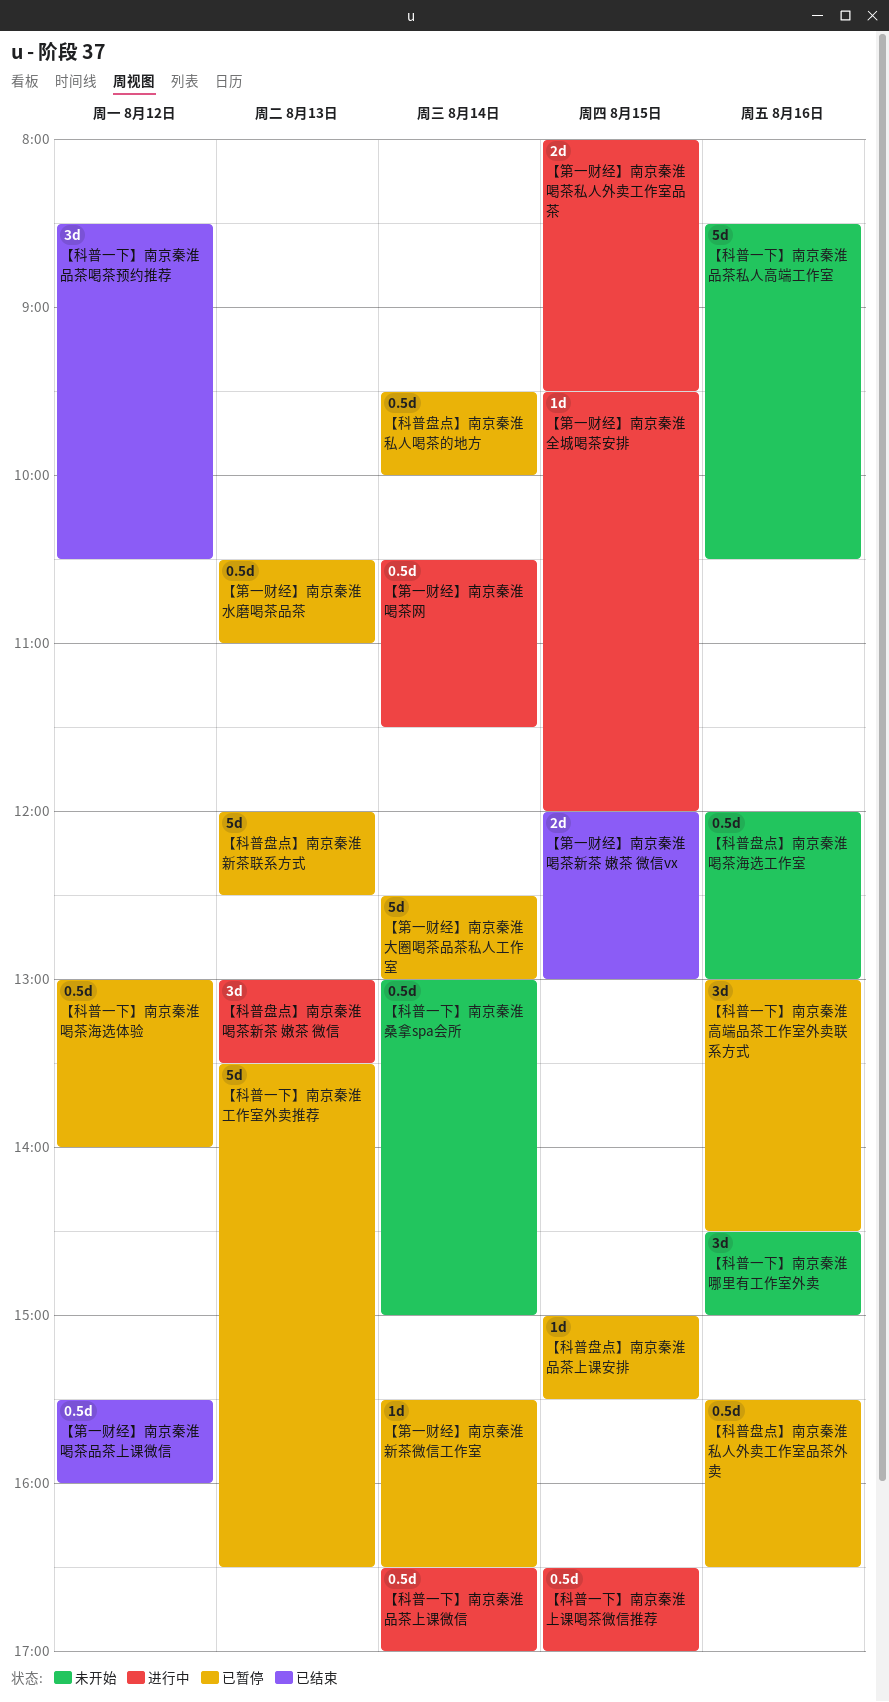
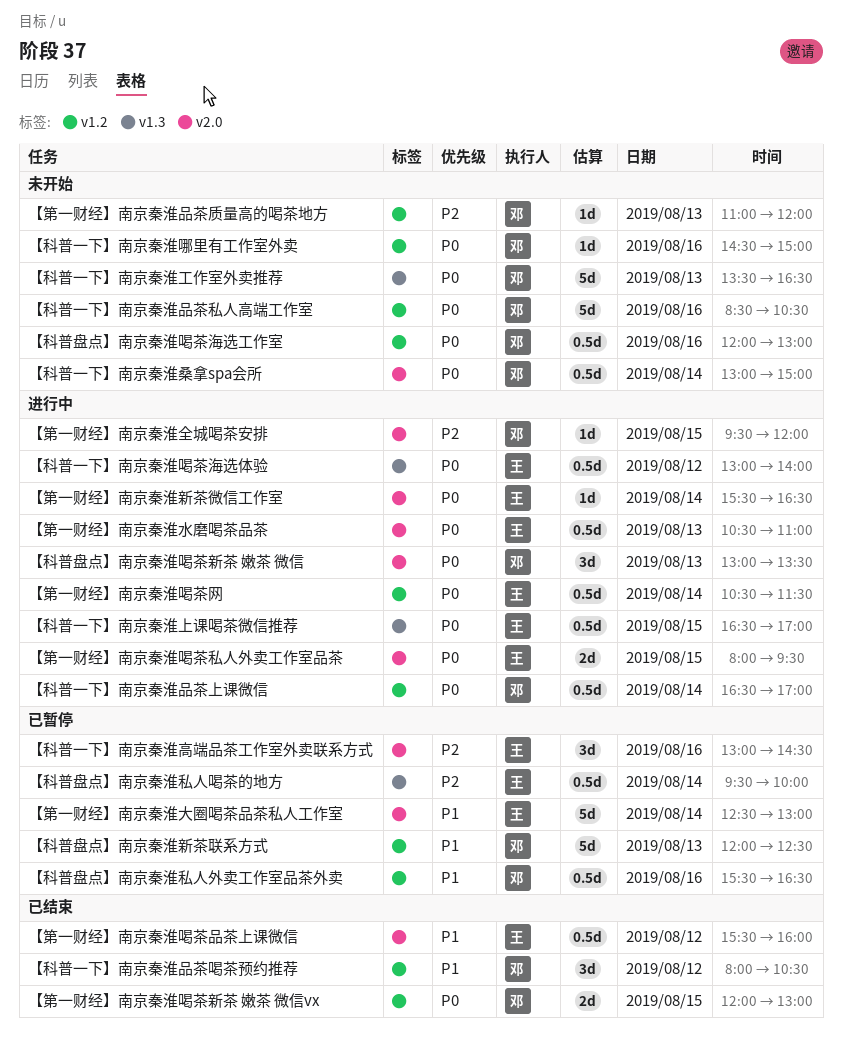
【科普一下】南京秦淮品茶喝茶预约推荐, begins: 08:30 -> 08:00
【科普一下】南京秦淮哪里有工作室外卖, estimate: 3d -> 1d
【科普一下】南京秦淮喝茶海选体验, status: 已暂停 -> 进行中
【科普一下】南京秦淮工作室外卖推荐, status: 已暂停 -> 未开始
【科普盘点】南京秦淮品茶上课安排: present -> none
【第一财经】南京秦淮品茶质量高的喝茶地方: none -> present
【第一财经】南京秦淮新茶微信工作室, status: 已暂停 -> 进行中
【第一财经】南京秦淮水磨喝茶品茶, status: 已暂停 -> 进行中

